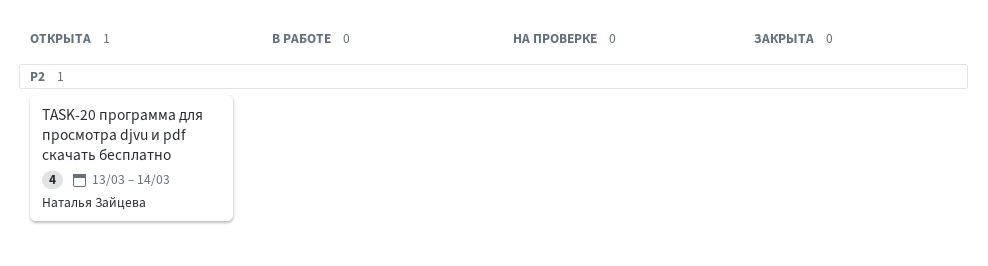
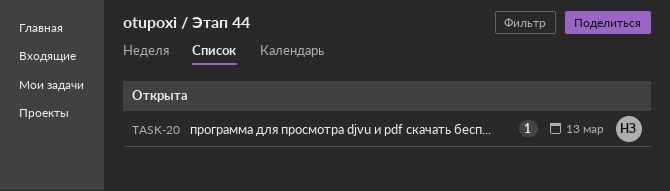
TASK-20, estimate: 4 -> 1
TASK-20, due: Mar 14 -> Mar 13

